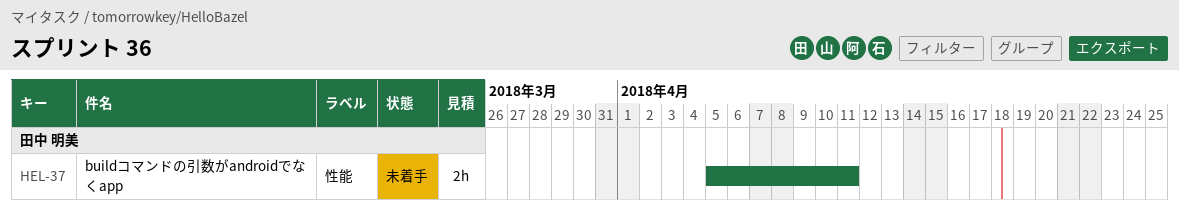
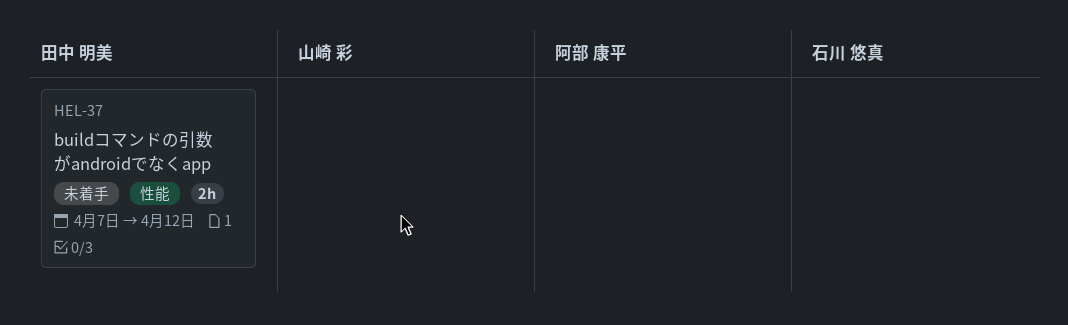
HEL-37, start: Apr 5 -> Apr 7
HEL-37, due: Apr 11 -> Apr 12

